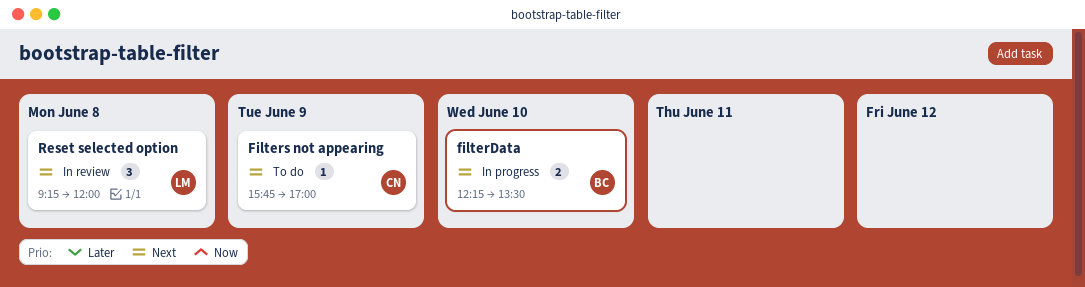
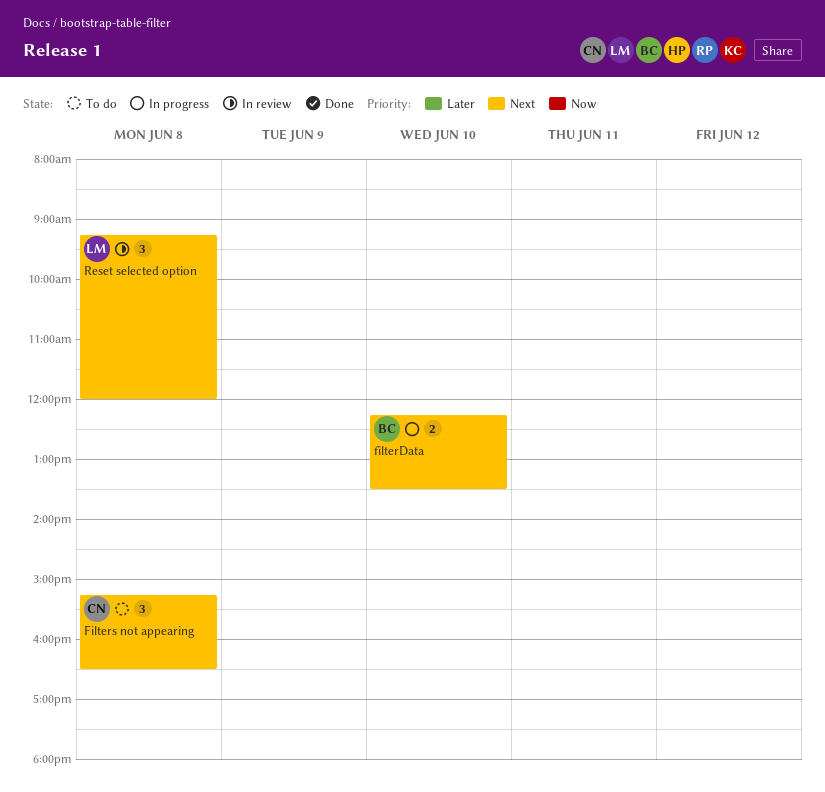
Filters not appearing, estimate: 1 -> 3
Filters not appearing, day: Jun 9 -> Jun 8
Filters not appearing, begins: 15:45 -> 15:15
Filters not appearing, ends: 17:00 -> 16:30

